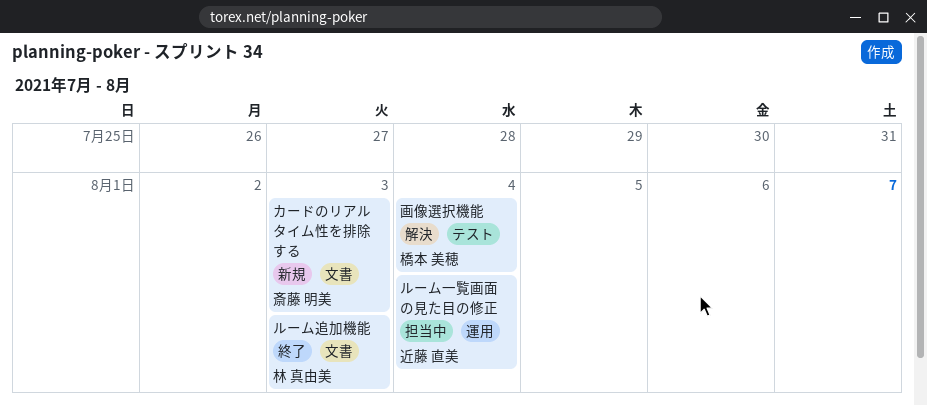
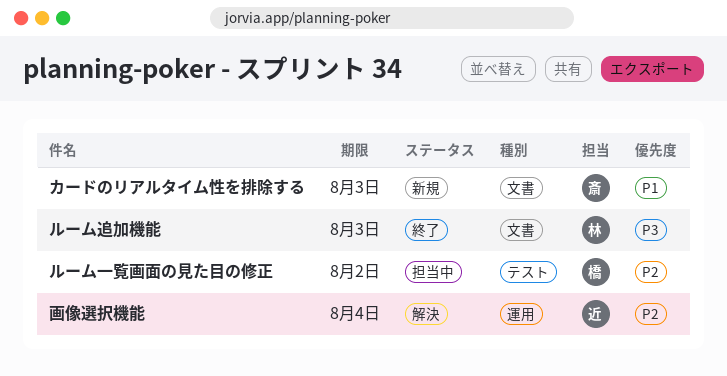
ルーム一覧画面の見た目の修正, owner: 近藤 直美 -> 橋本 美穂
ルーム一覧画面の見た目の修正, label: 運用 -> テスト
ルーム一覧画面の見た目の修正, due: Aug 4 -> Aug 2
画像選択機能, owner: 橋本 美穂 -> 近藤 直美
画像選択機能, label: テスト -> 運用

